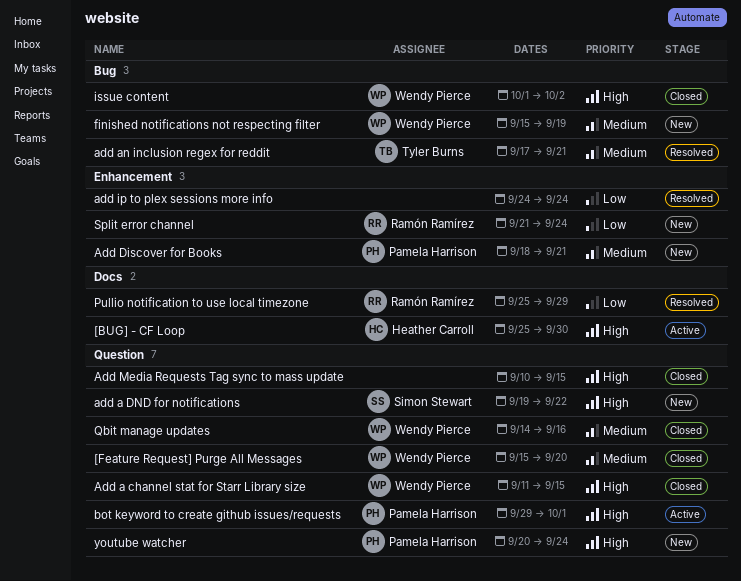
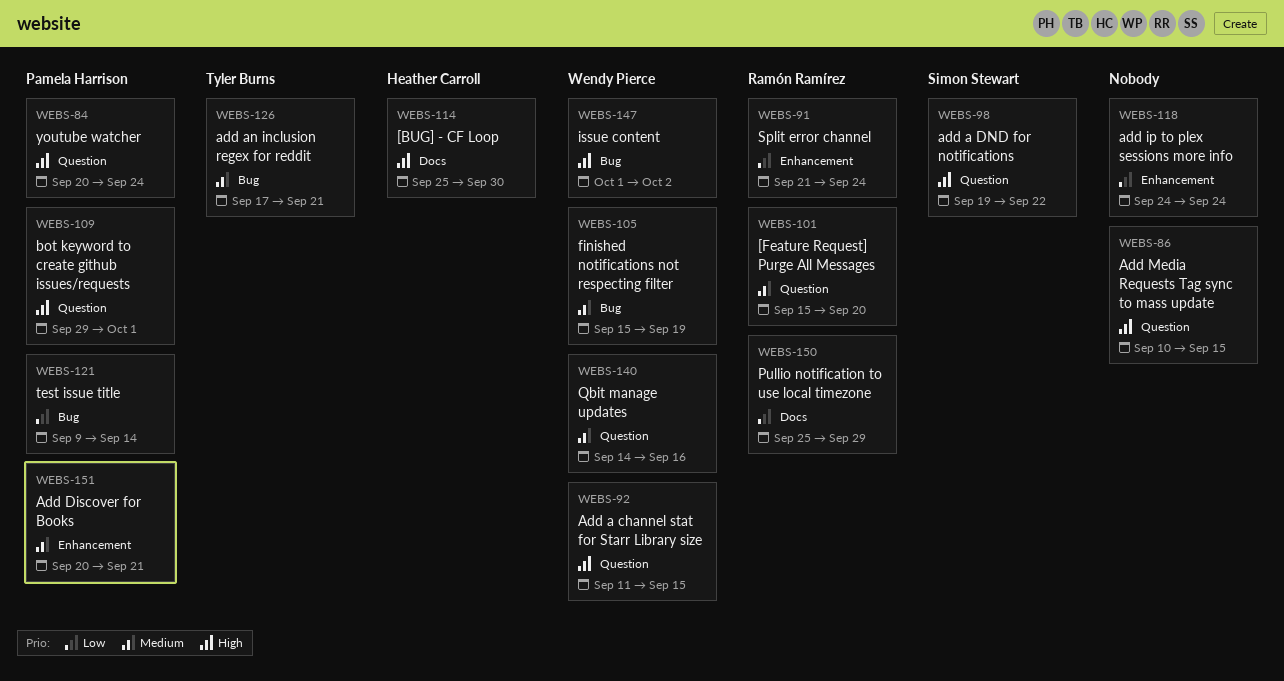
[Feature Request] Purge All Messages, owner: Wendy Pierce -> Ramón Ramírez
Add Discover for Books, start: Sep 18 -> Sep 20
test issue title: none -> present

